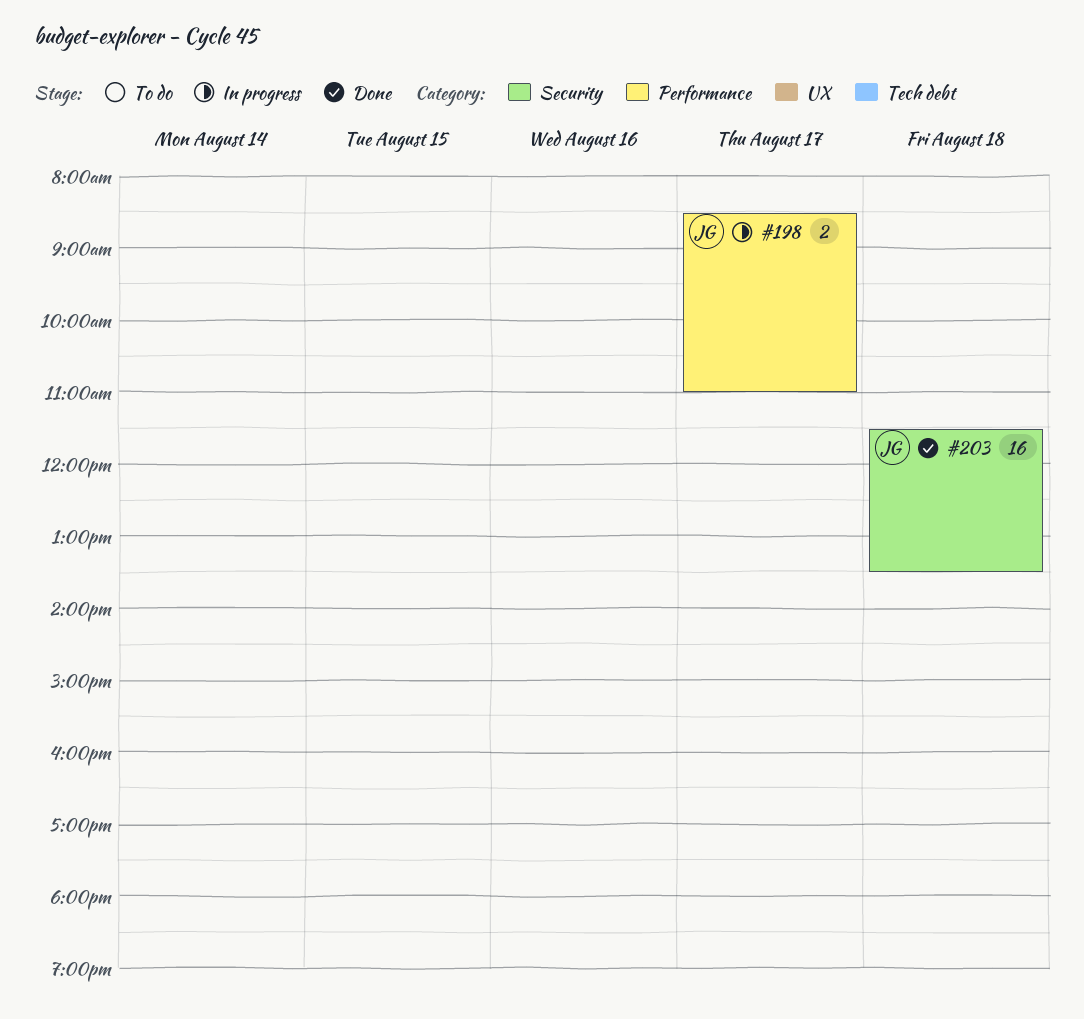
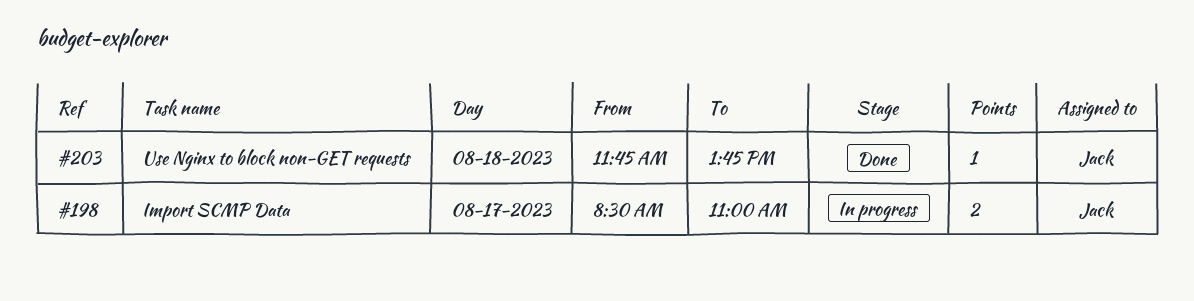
#203, estimate: 16 -> 1
#203, begins: 11:30 -> 11:45
#203, ends: 13:30 -> 13:45

